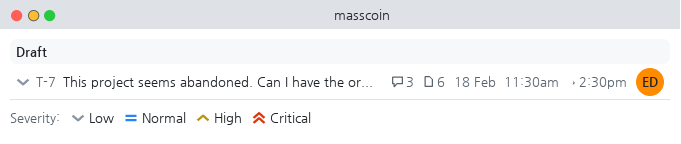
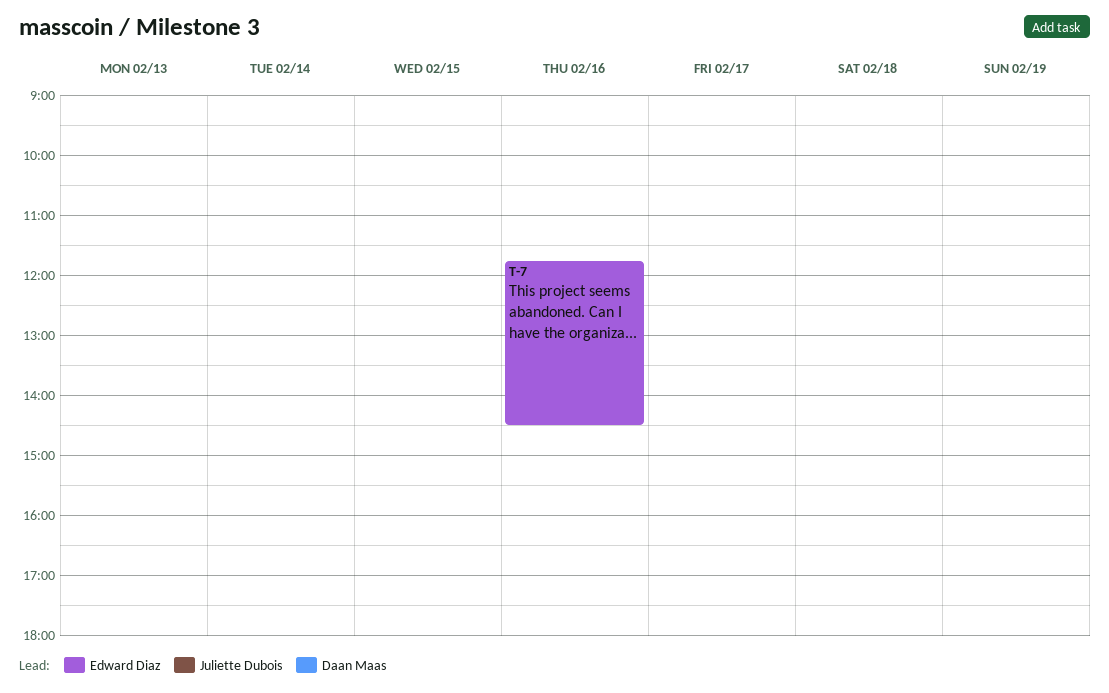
T-7, day: Feb 18 -> Feb 16
T-7, begins: 11:30 -> 11:45

